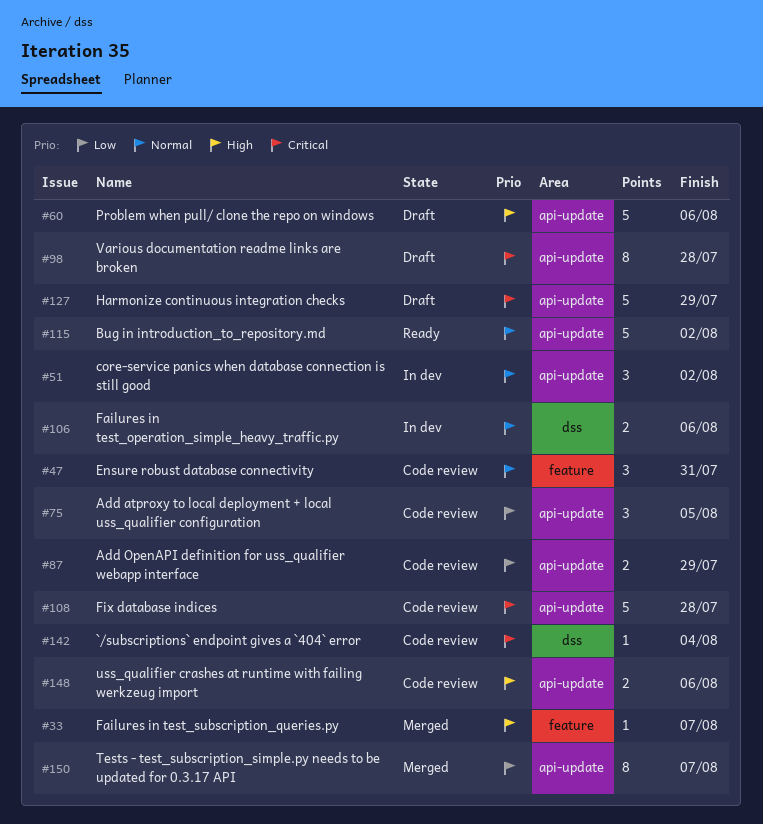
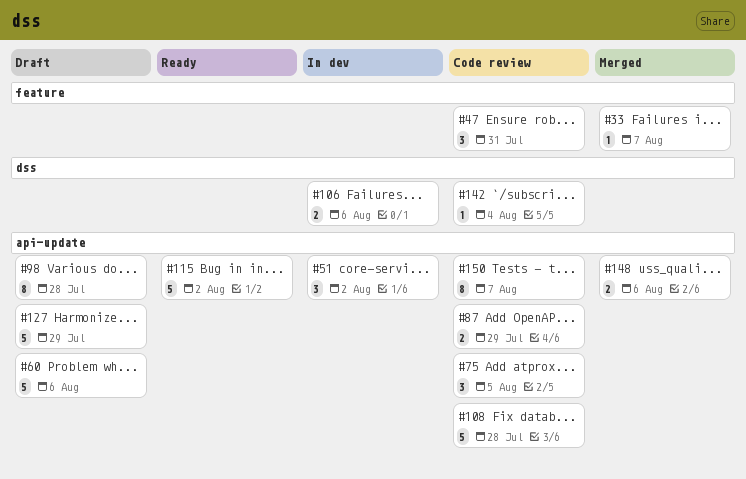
#148, status: Code review -> Merged
#150, status: Merged -> Code review

